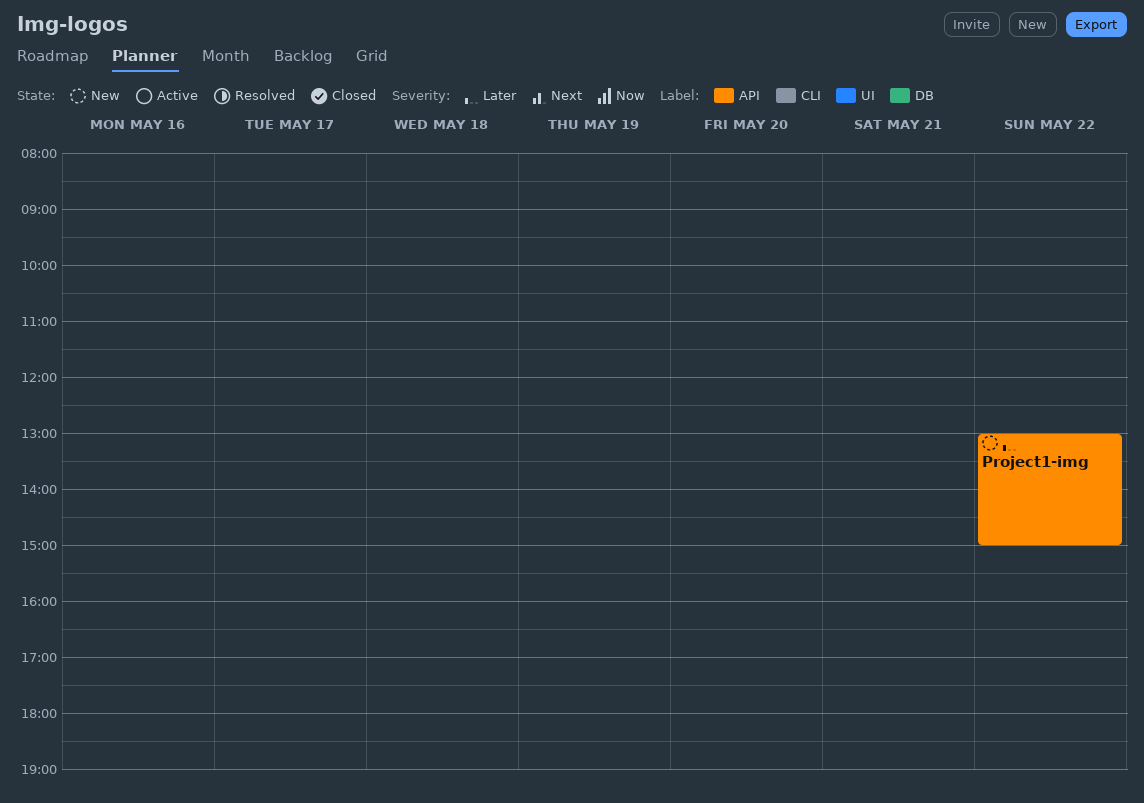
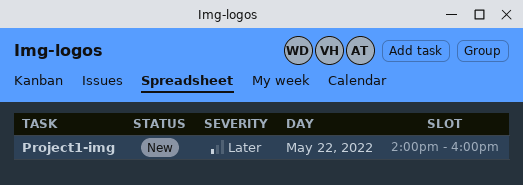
Project1-img, begins: 13:00 -> 14:00
Project1-img, ends: 15:00 -> 16:00

